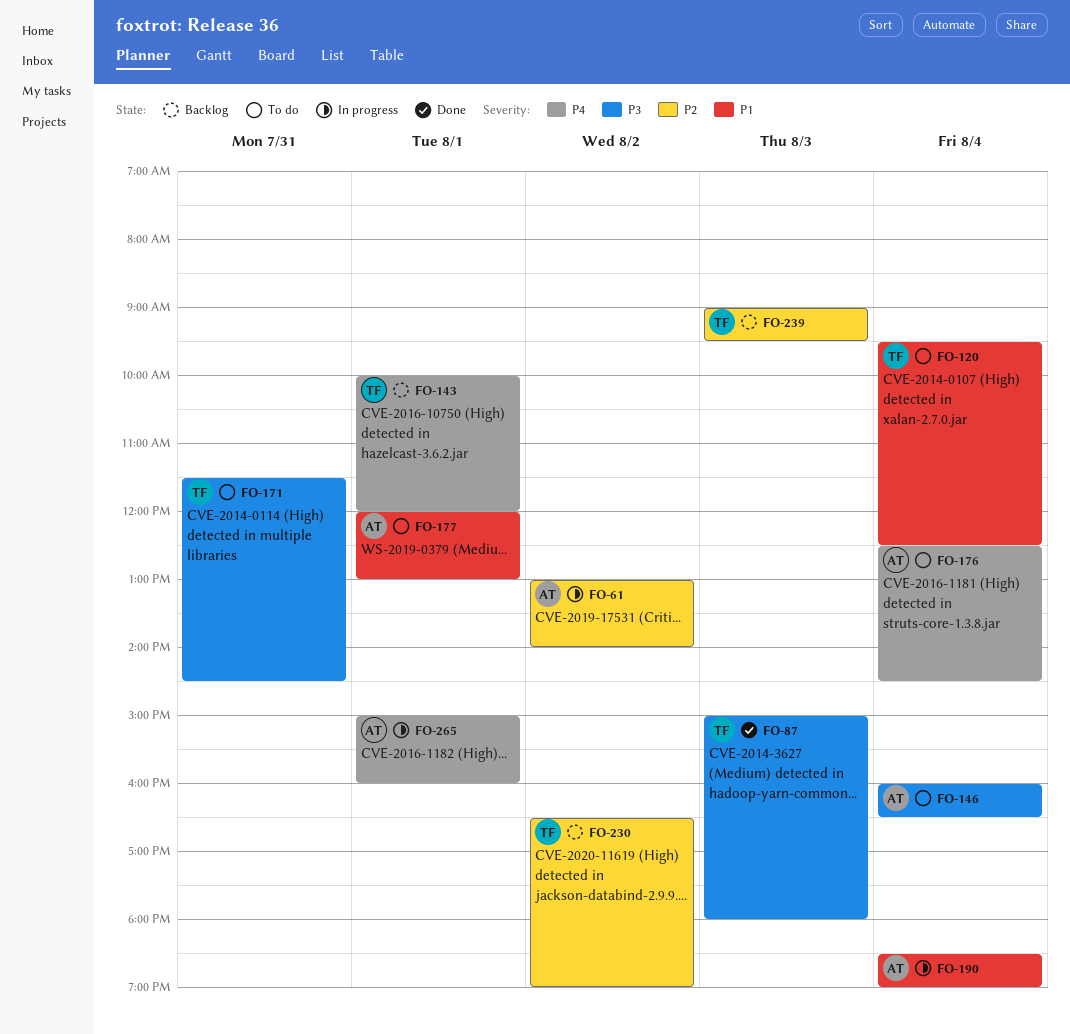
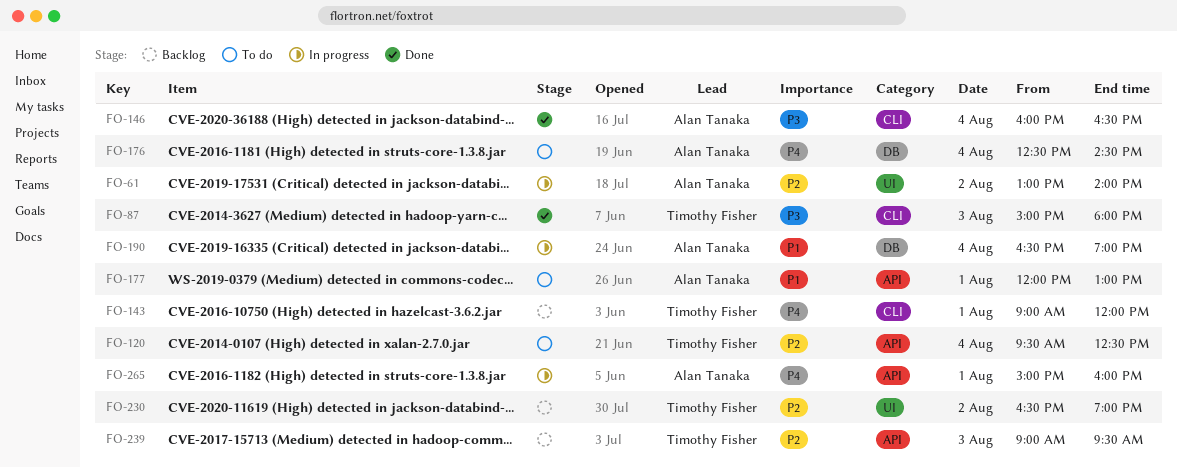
FO-120, priority: P1 -> P2
FO-143, begins: 10:00 -> 09:00
FO-146, status: To do -> Done
FO-171: present -> none
FO-190, begins: 18:30 -> 16:30

